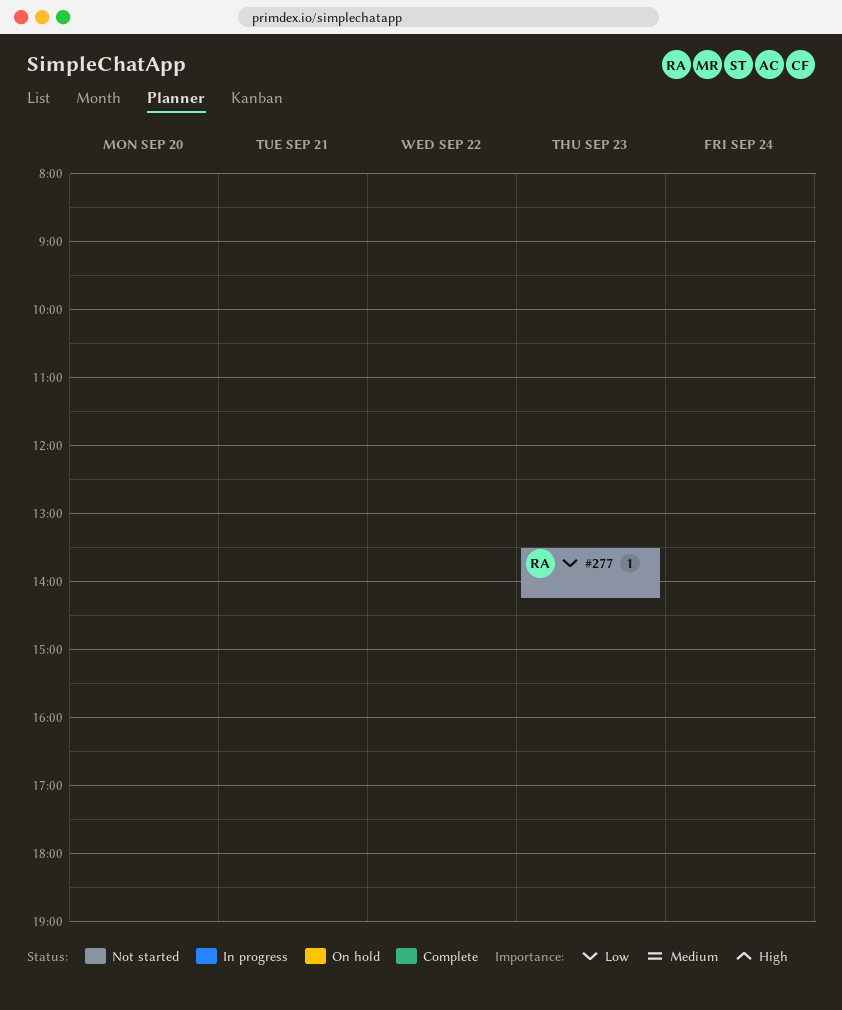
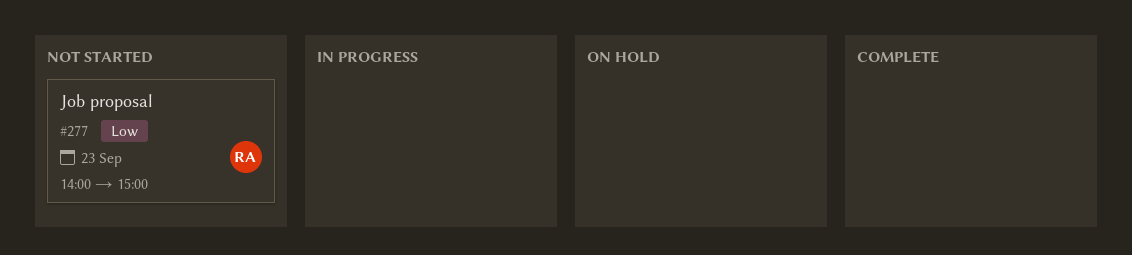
#277, begins: 13:30 -> 14:00
#277, ends: 14:15 -> 15:00

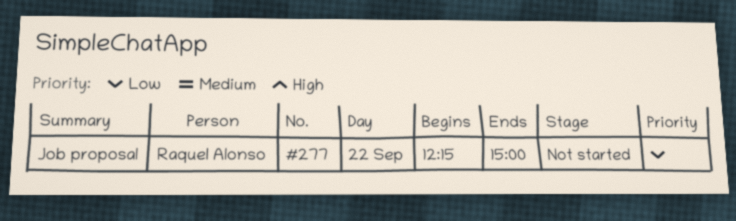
#277, day: Sep 23 -> Sep 22
#277, begins: 14:00 -> 12:15

